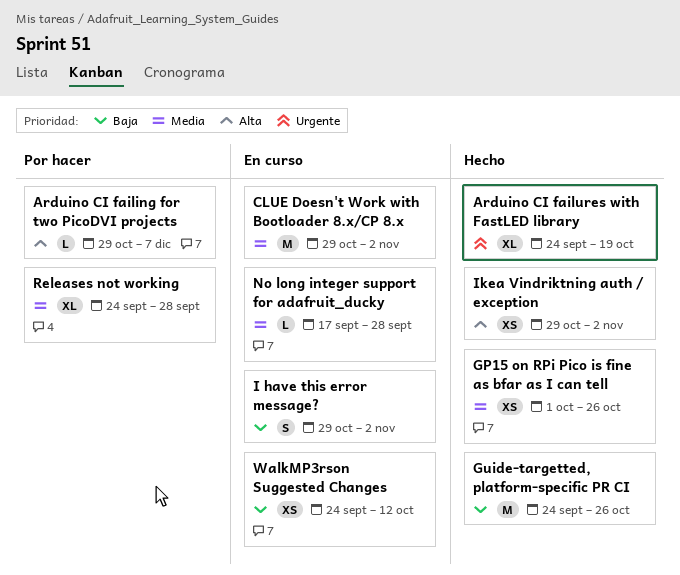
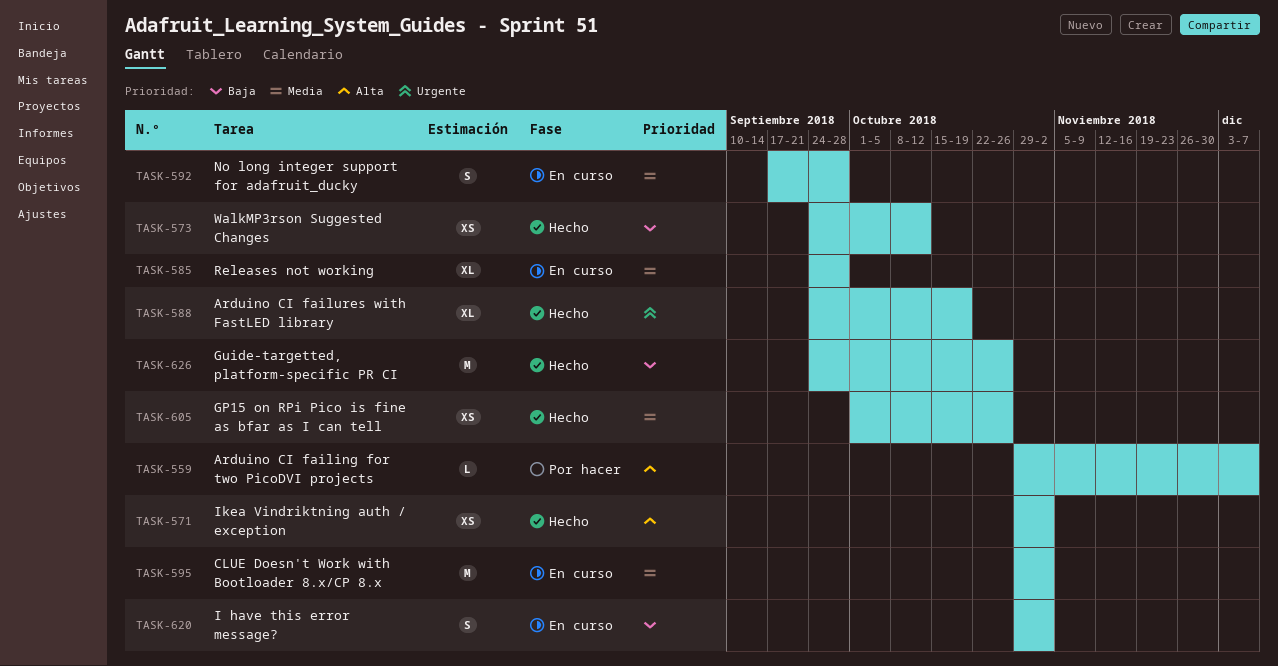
No long integer support for adafruit_ducky, estimate: L -> S
Releases not working, status: Por hacer -> En curso
WalkMP3rson Suggested Changes, status: En curso -> Hecho

